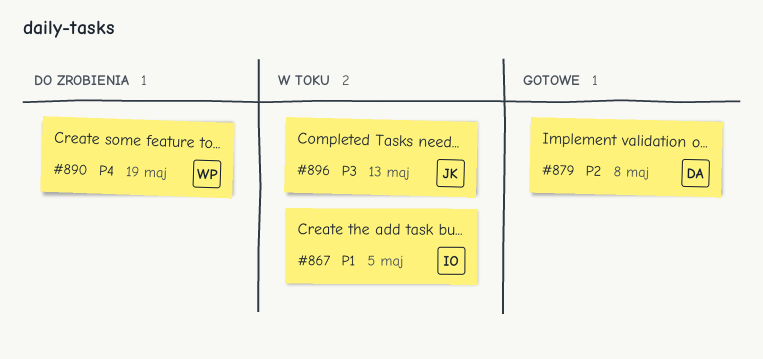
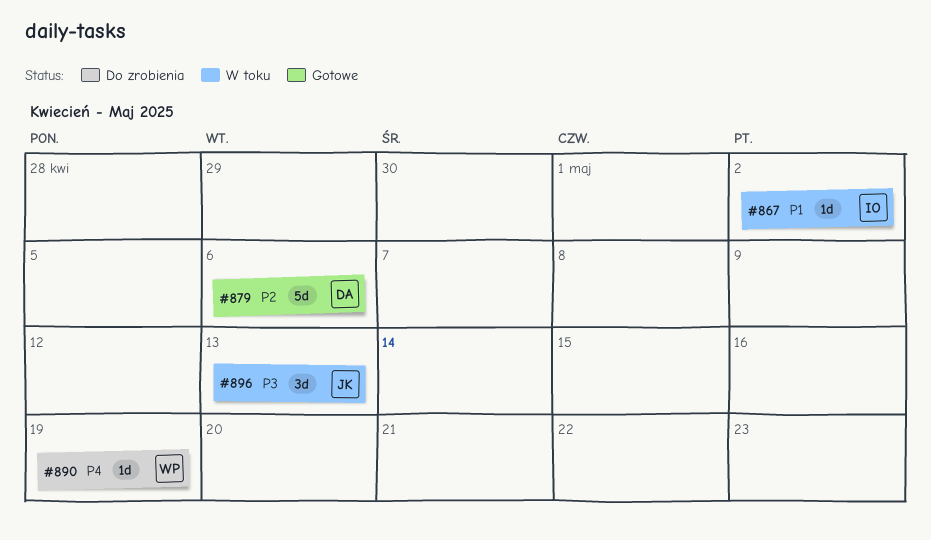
#867, due: May 5 -> May 2
#879, due: May 8 -> May 6

